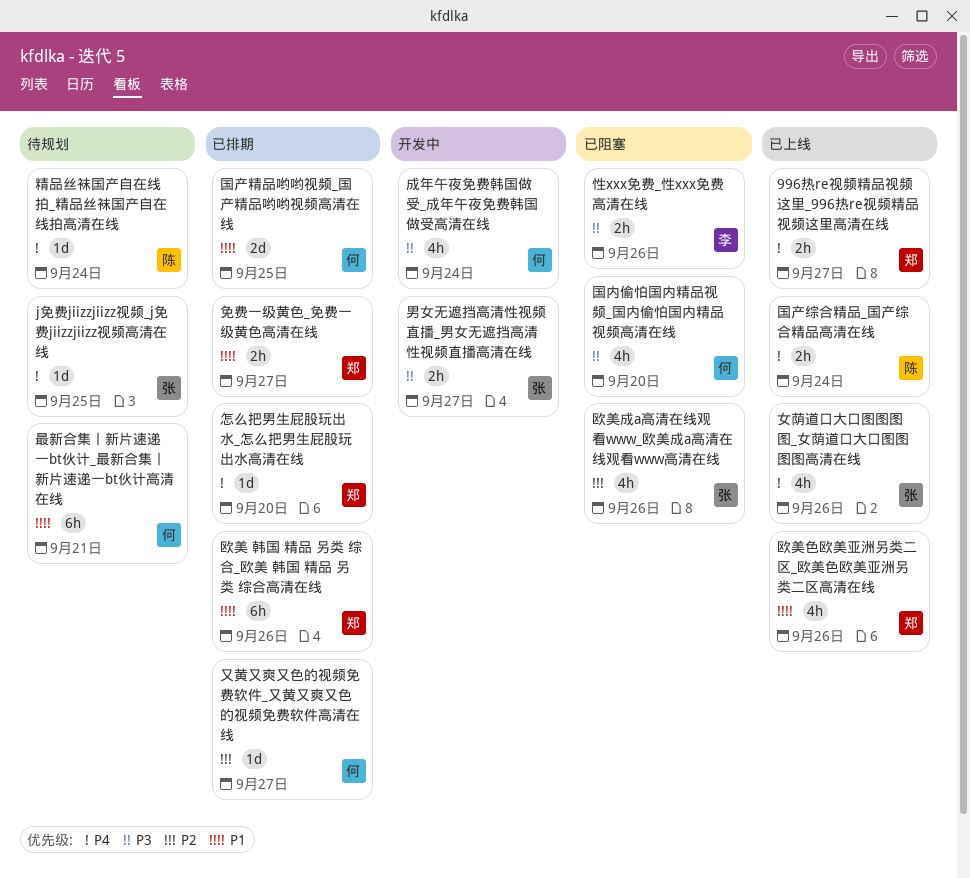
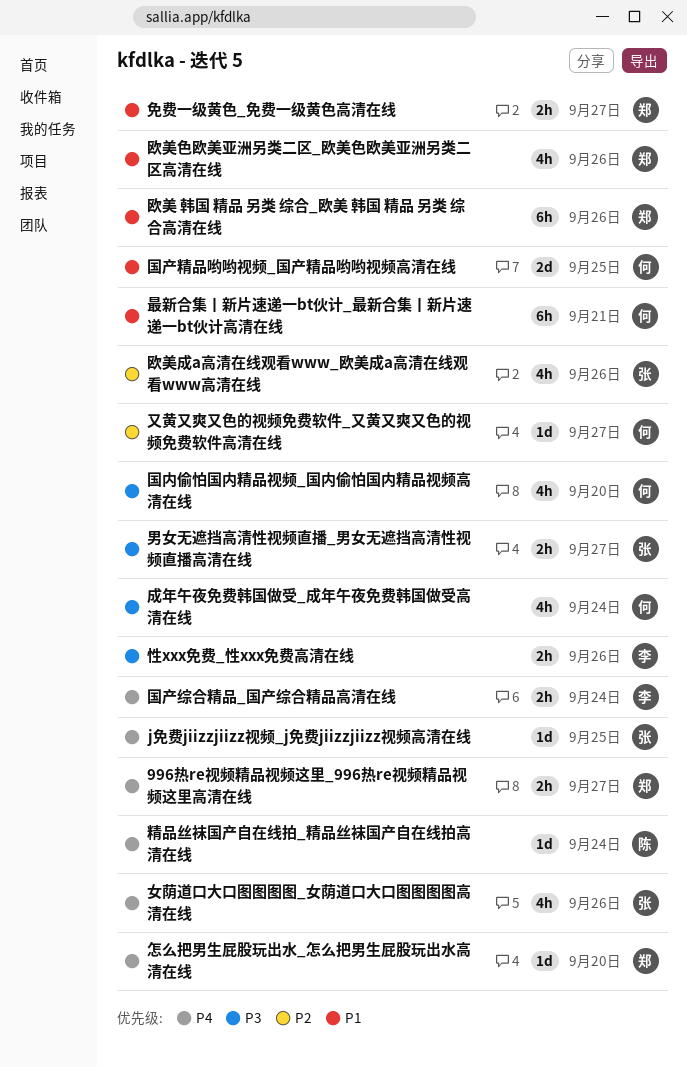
国产综合精品_国产综合精品高清在线, owner: 陈 -> 李

